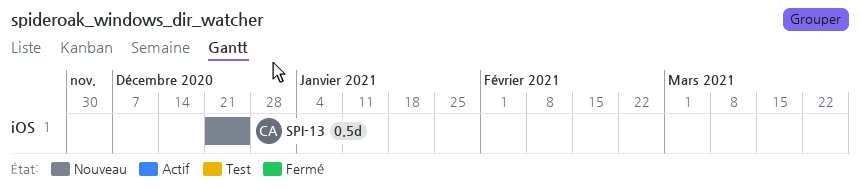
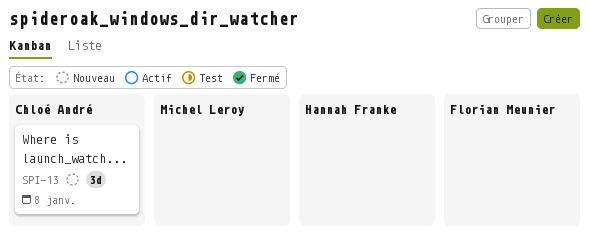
SPI-13, estimate: 0.5d -> 3d
SPI-13, due: Dec 25 -> Jan 8

